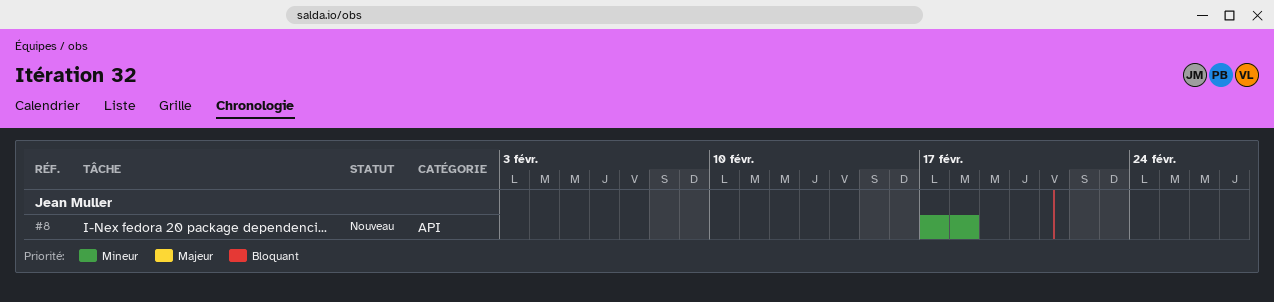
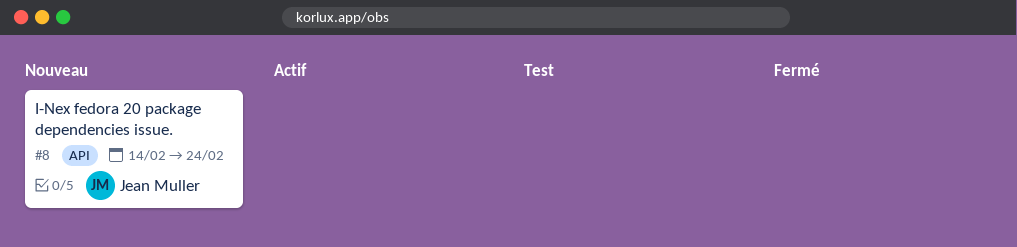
#8, start: Feb 17 -> Feb 14
#8, due: Feb 18 -> Feb 24

